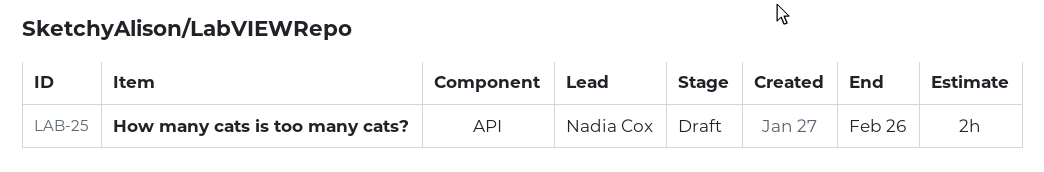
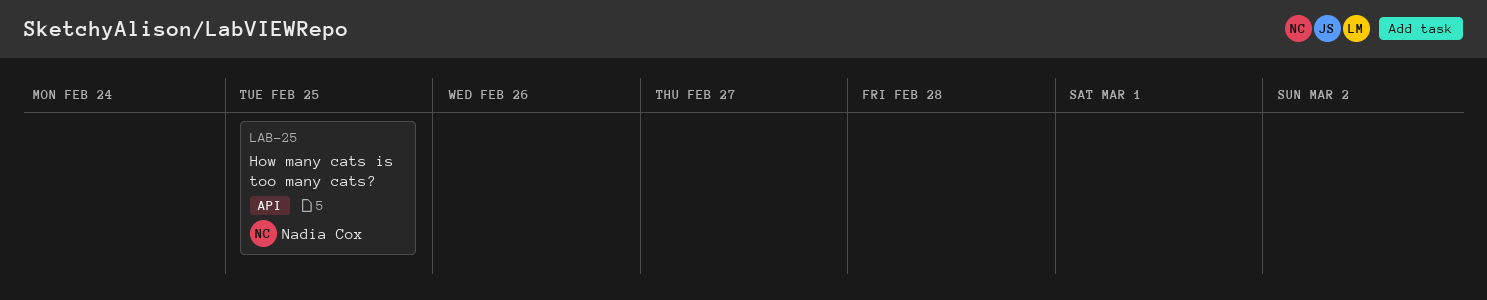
LAB-25, due: Feb 26 -> Feb 25

